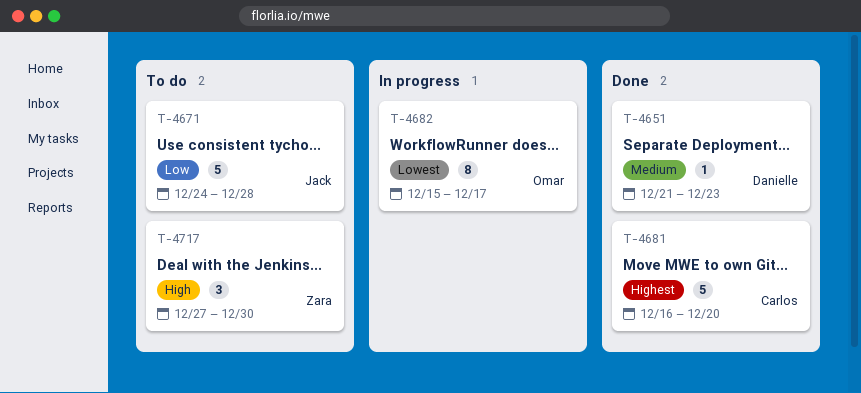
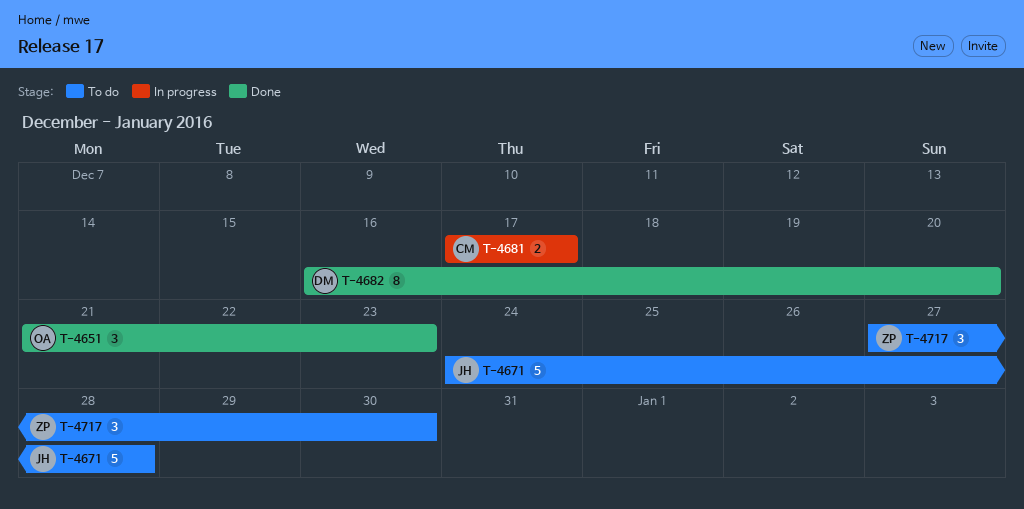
T-4651, owner: Danielle -> Omar
T-4651, estimate: 1 -> 3
T-4681, status: Done -> In progress
T-4681, estimate: 5 -> 2
T-4681, start: Dec 16 -> Dec 17
T-4681, due: Dec 20 -> Dec 17
T-4682, status: In progress -> Done
T-4682, owner: Omar -> Danielle
T-4682, start: Dec 15 -> Dec 16
T-4682, due: Dec 17 -> Dec 20

